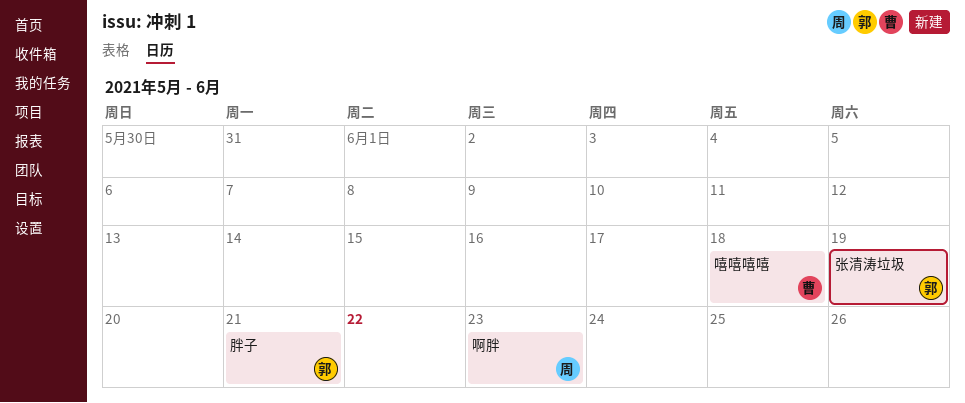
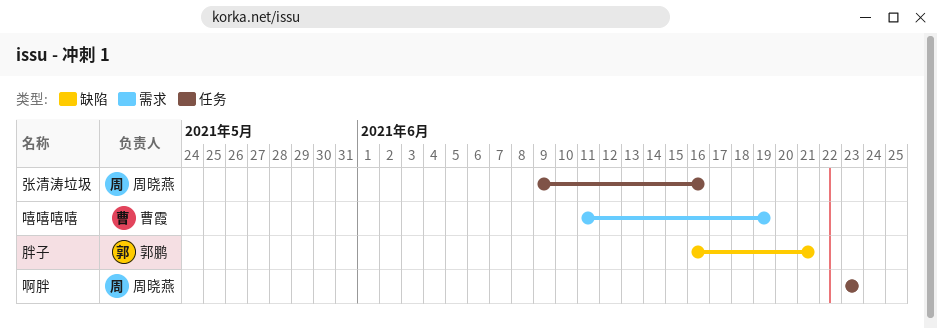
嘻嘻嘻嘻, due: Jun 18 -> Jun 19
张清涛垃圾, owner: 郭鹏 -> 周晓燕
张清涛垃圾, due: Jun 19 -> Jun 16

